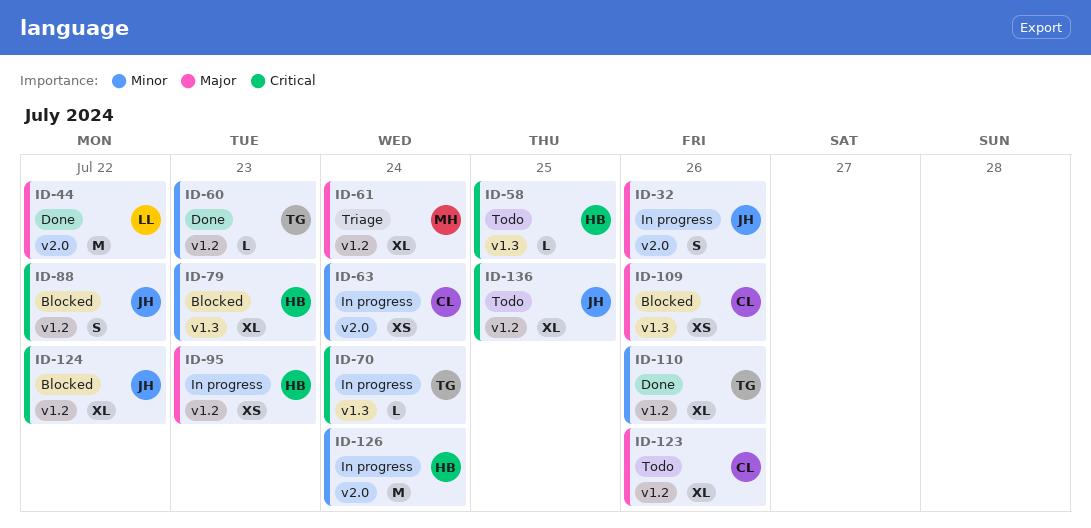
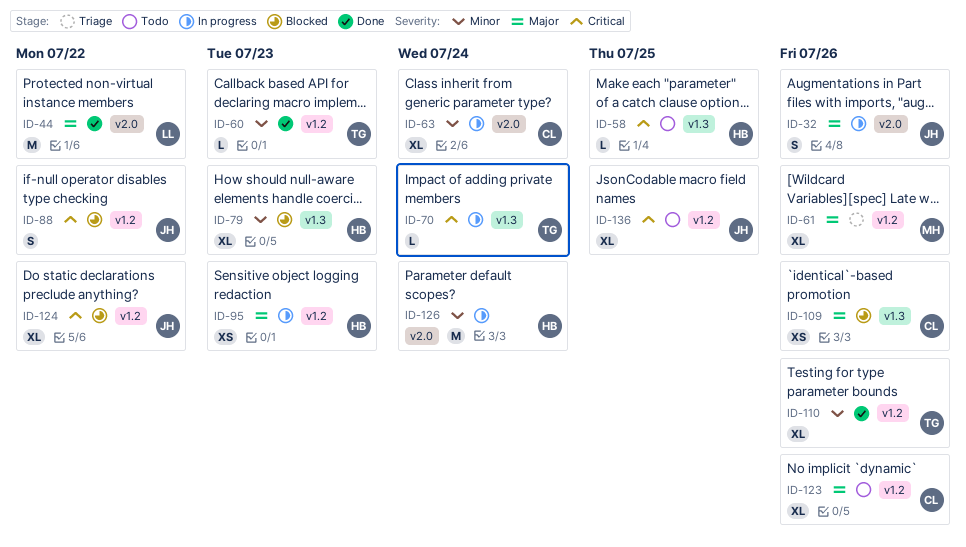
ID-61, due: Jul 24 -> Jul 26
ID-63, estimate: XS -> XL

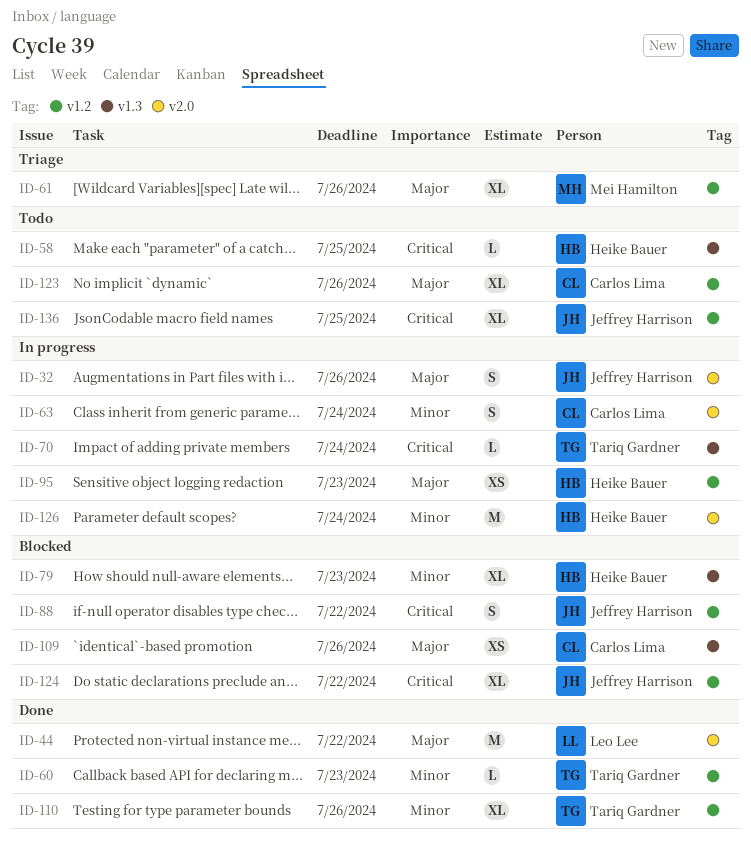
ID-63, estimate: XL -> S

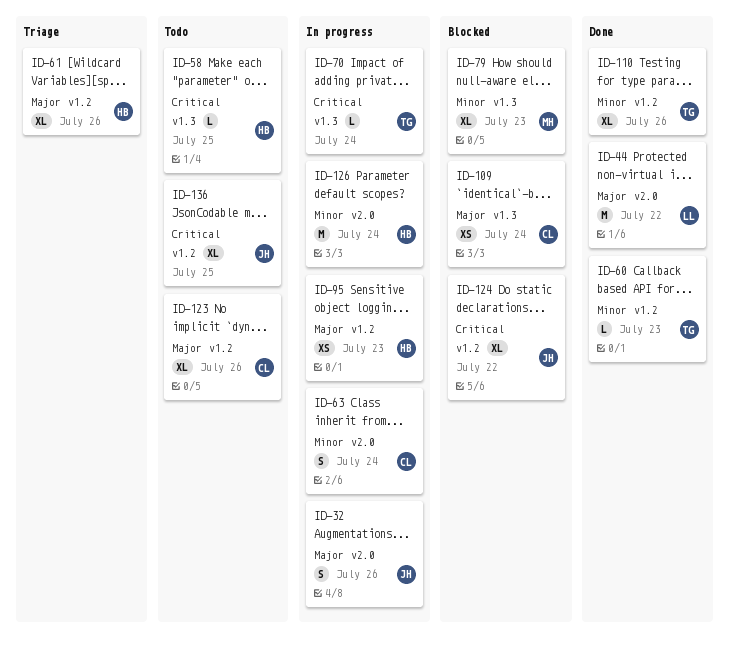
ID-61, owner: Mei Hamilton -> Heike Bauer
ID-79, owner: Heike Bauer -> Mei Hamilton
ID-88: present -> none
ID-109, due: Jul 26 -> Jul 24

